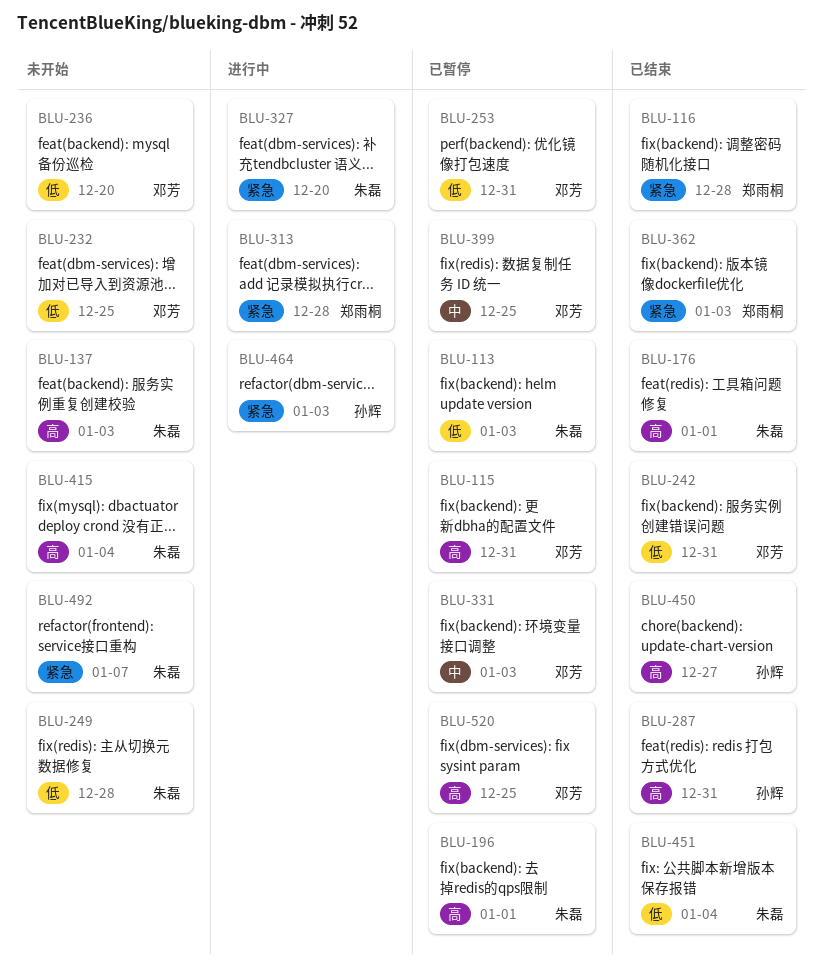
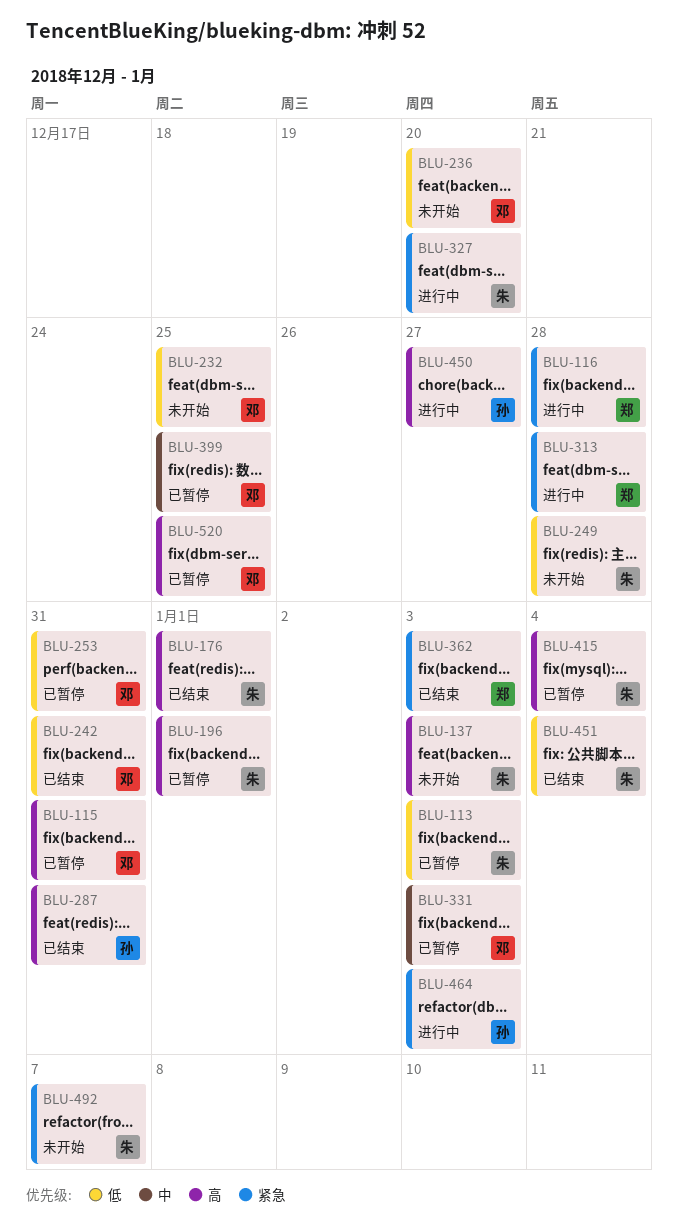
BLU-116, status: 已结束 -> 进行中
BLU-415, status: 未开始 -> 已暂停
BLU-450, status: 已结束 -> 进行中

